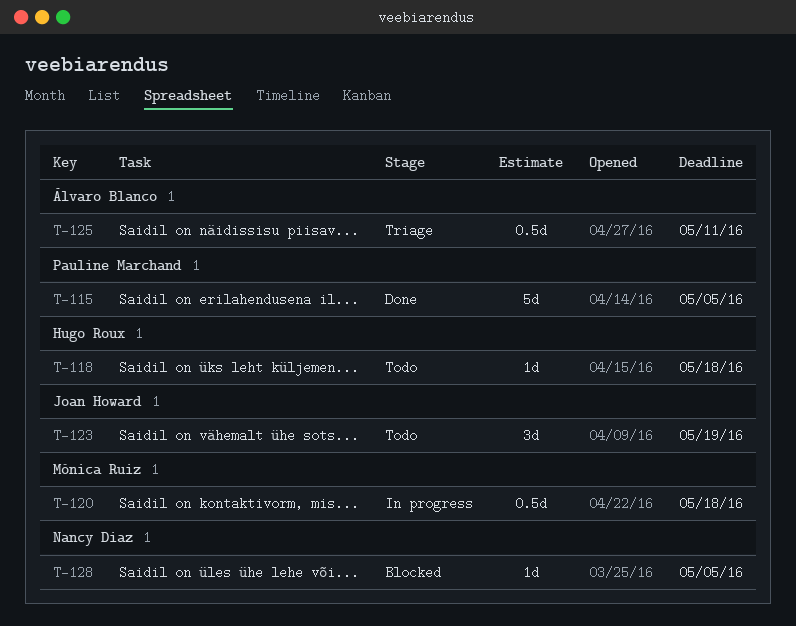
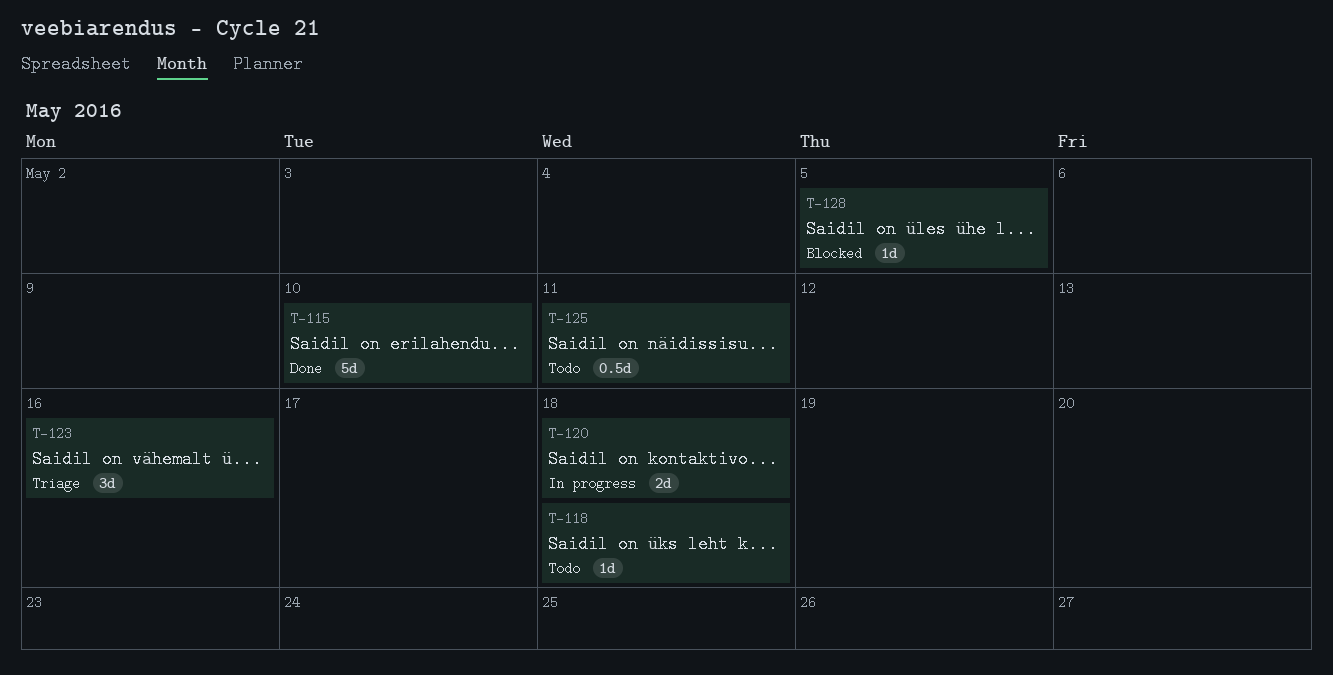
T-115, due: May 5 -> May 10
T-120, estimate: 0.5d -> 2d
T-123, status: Todo -> Triage
T-123, due: May 19 -> May 16
T-125, status: Triage -> Todo

